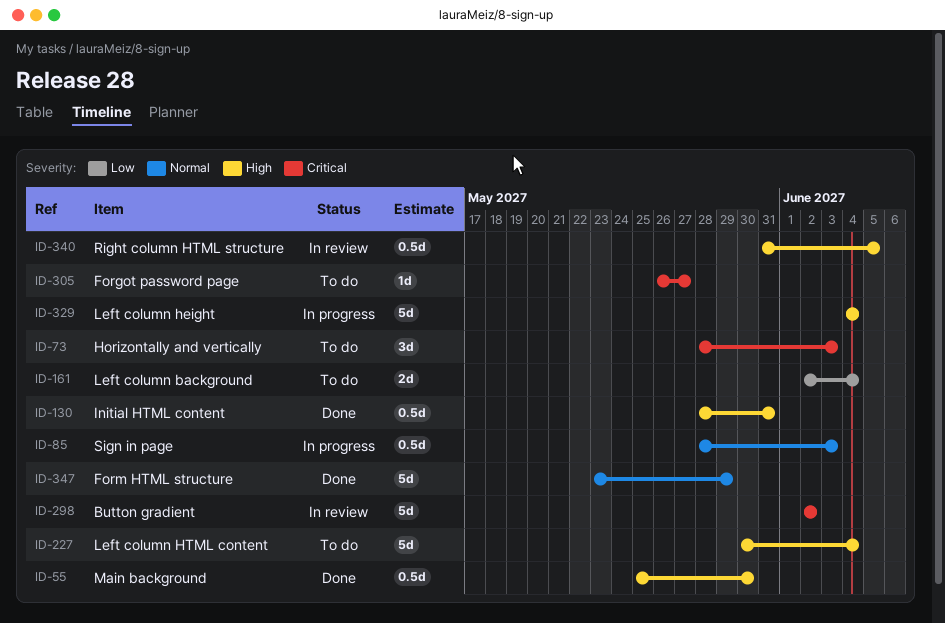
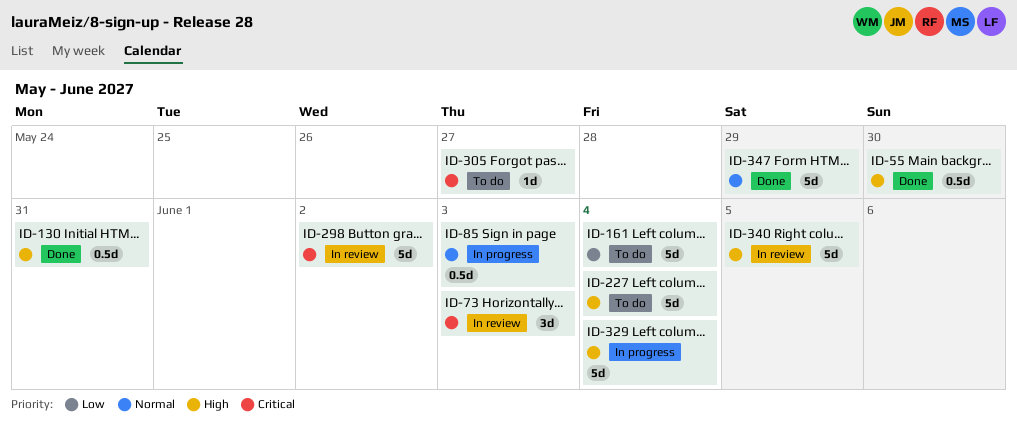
ID-73, status: To do -> In review
ID-161, estimate: 2d -> 5d
ID-340, estimate: 0.5d -> 5d

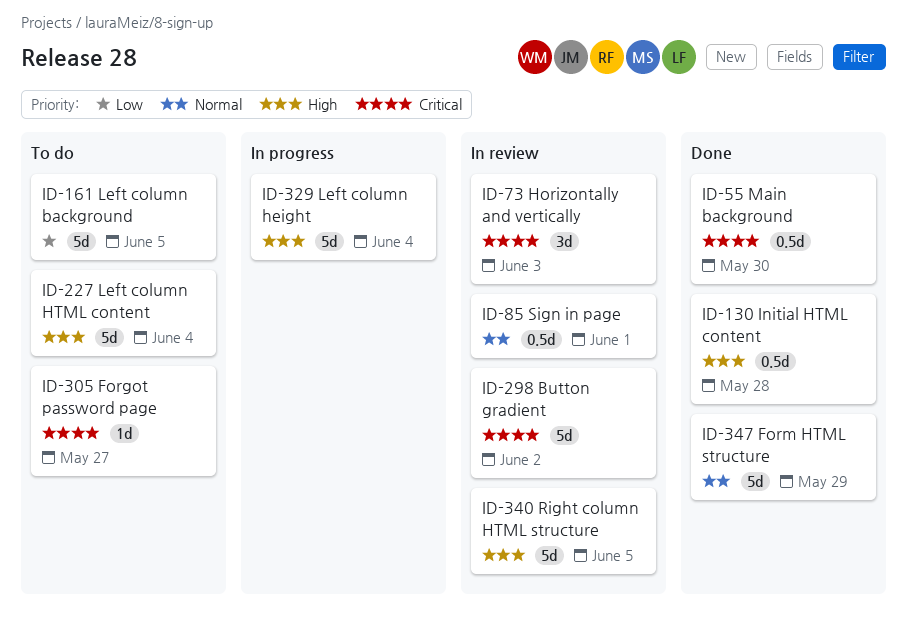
ID-55, priority: High -> Critical
ID-85, status: In progress -> In review
ID-85, due: Jun 3 -> Jun 1
ID-130, due: May 31 -> May 28
ID-161, due: Jun 4 -> Jun 5

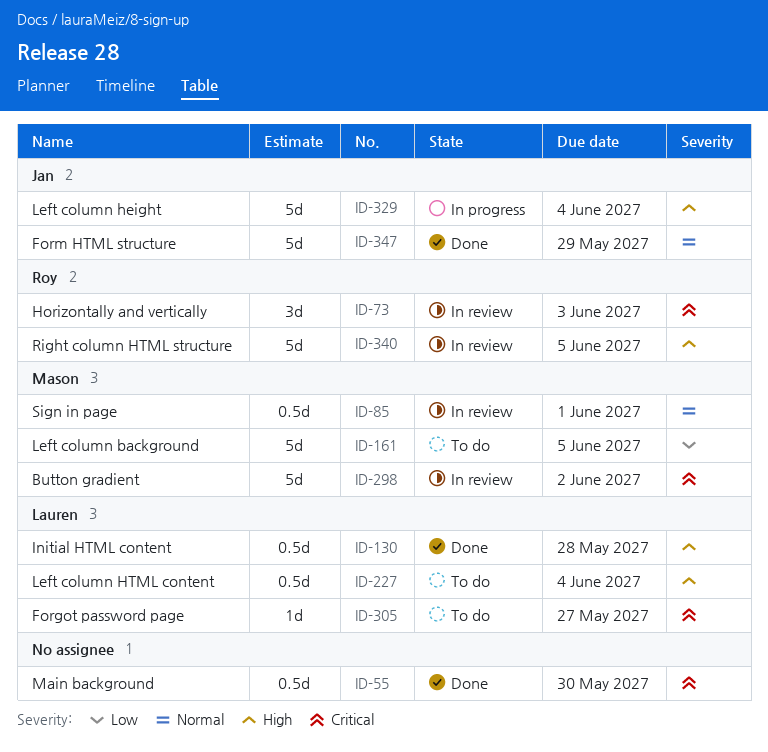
ID-227, estimate: 5d -> 0.5d

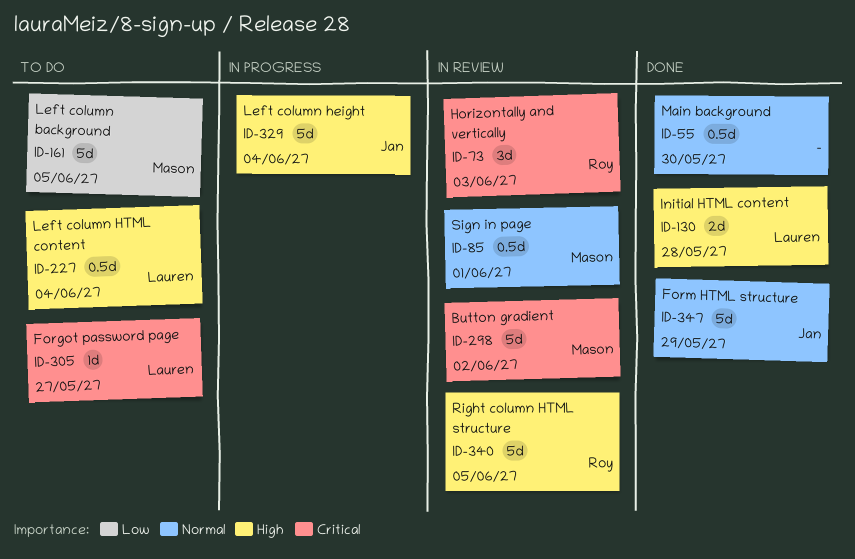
ID-55, priority: Critical -> Normal
ID-130, estimate: 0.5d -> 2d

